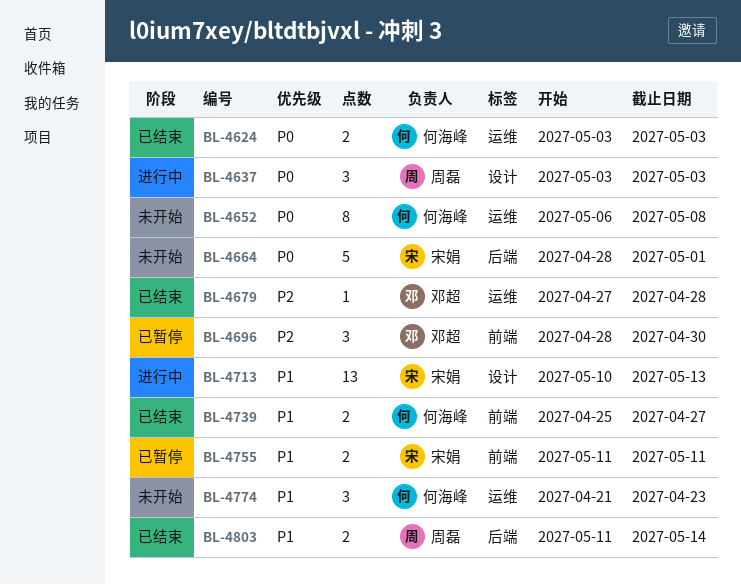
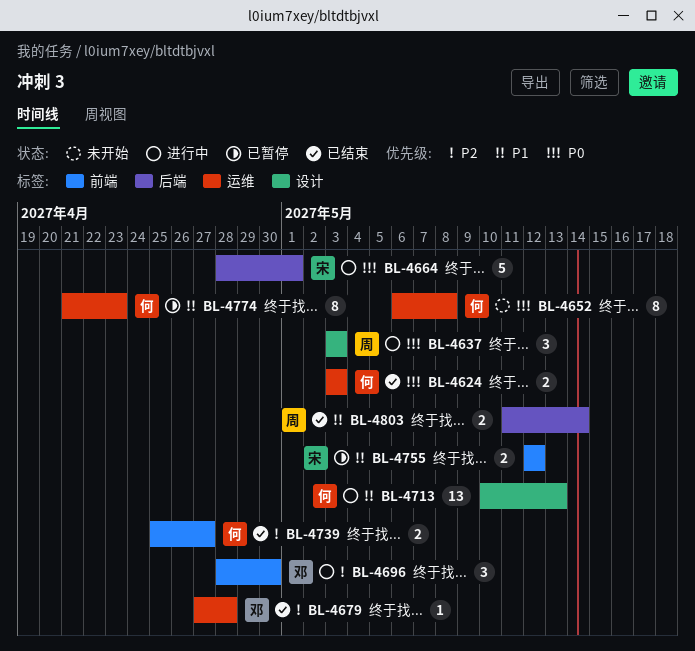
BL-4664, status: 未开始 -> 进行中
BL-4696, status: 已暂停 -> 进行中
BL-4713, owner: 宋娟 -> 何海峰
BL-4739, priority: P1 -> P2
BL-4755, start: May 11 -> May 12
BL-4755, due: May 11 -> May 12
BL-4774, status: 未开始 -> 已暂停
BL-4774, estimate: 3 -> 8

